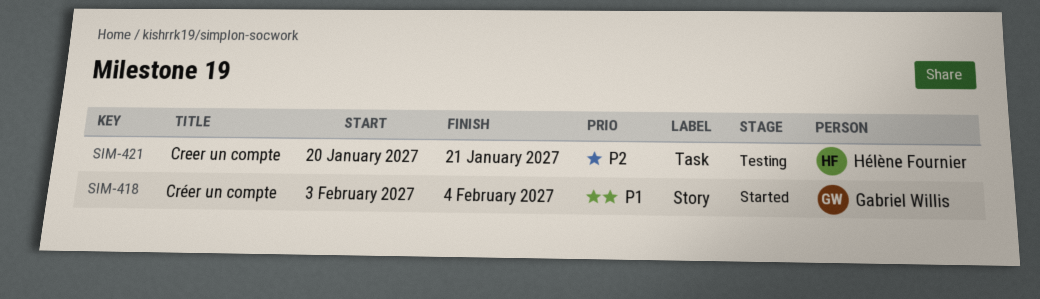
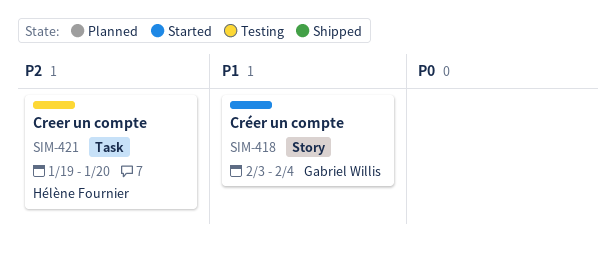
SIM-421, start: Jan 20 -> Jan 19
SIM-421, due: Jan 21 -> Jan 20

